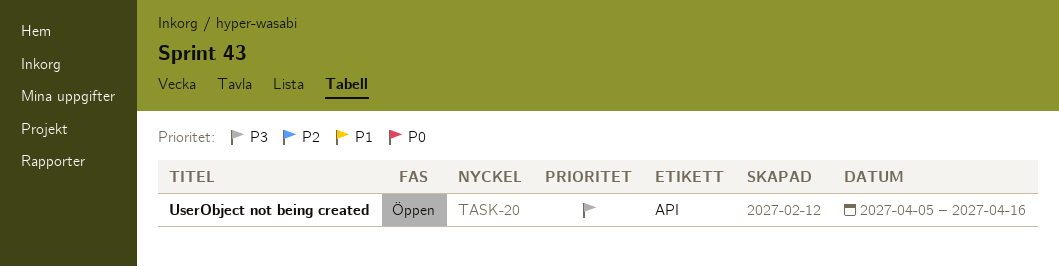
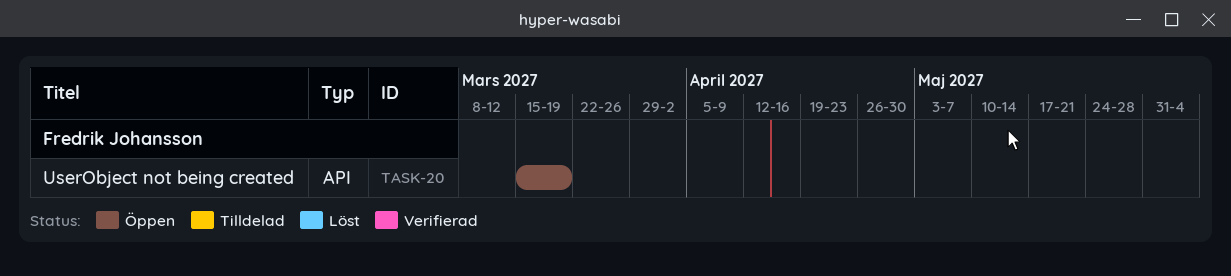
TASK-20, start: Apr 5 -> Mar 15
TASK-20, due: Apr 16 -> Mar 19

